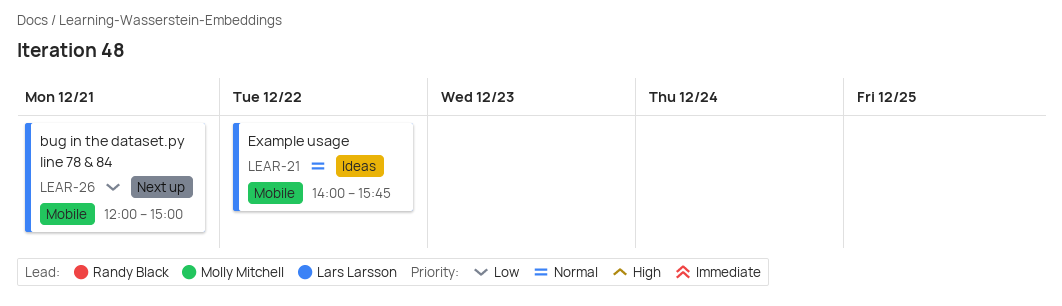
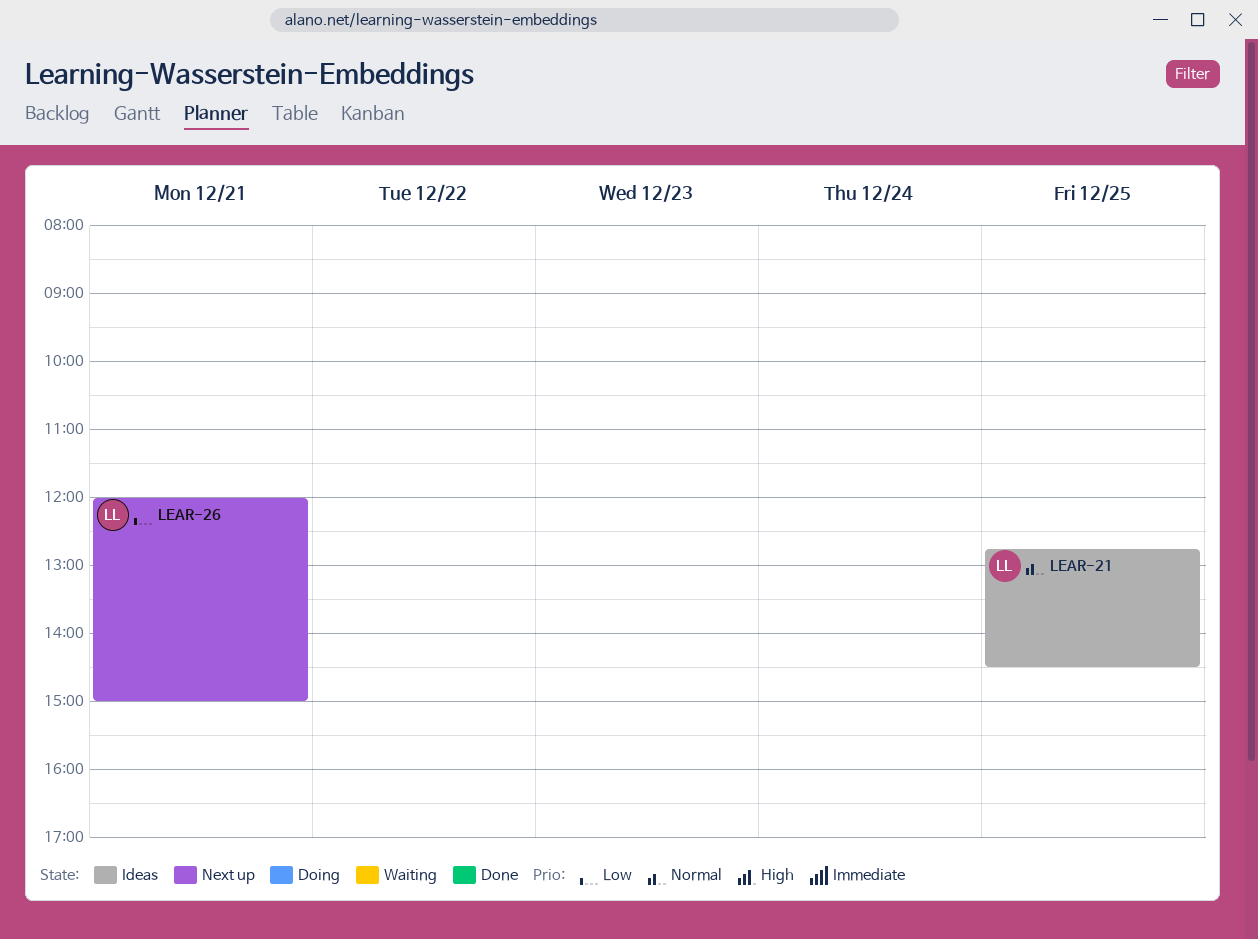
LEAR-21, day: Dec 22 -> Dec 25
LEAR-21, begins: 14:00 -> 12:45
LEAR-21, ends: 15:45 -> 14:30

